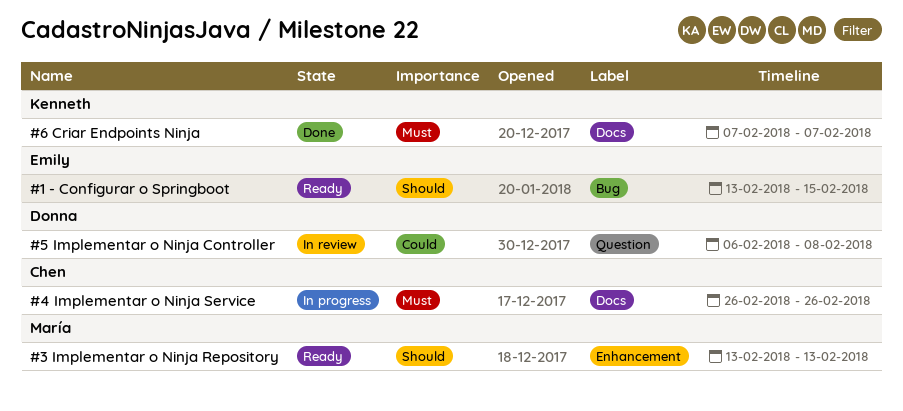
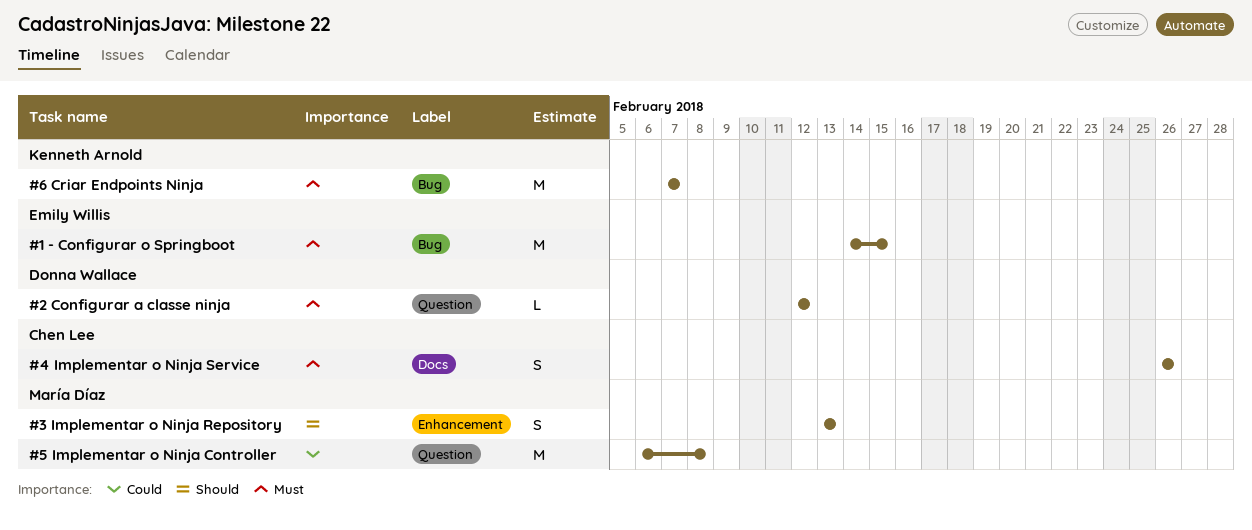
#1 - Configurar o Springboot, priority: Should -> Must
#1 - Configurar o Springboot, start: Feb 13 -> Feb 14
#2 Configurar a classe ninja: none -> present
#5 Implementar o Ninja Controller, owner: Donna Wallace -> María Díaz
#6 Criar Endpoints Ninja, label: Docs -> Bug

